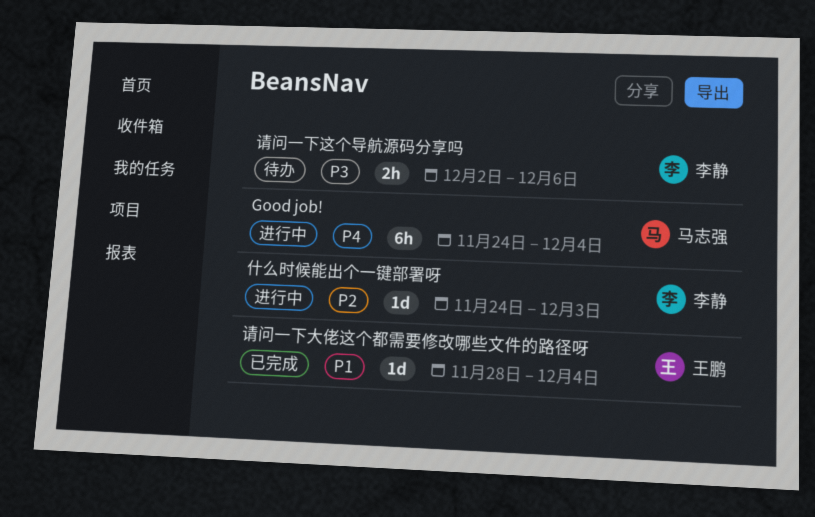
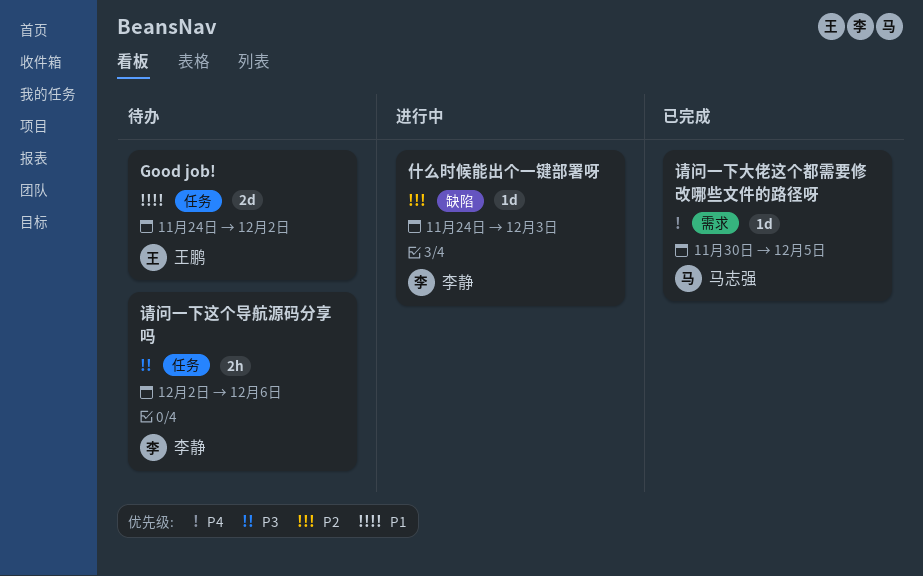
Good job!, status: 进行中 -> 待办
Good job!, owner: 马志强 -> 王鹏
Good job!, priority: P4 -> P1
Good job!, estimate: 6h -> 2d
Good job!, due: Dec 4 -> Dec 2
请问一下大佬这个都需要修改哪些文件的路径呀, owner: 王鹏 -> 马志强
请问一下大佬这个都需要修改哪些文件的路径呀, priority: P1 -> P4
请问一下大佬这个都需要修改哪些文件的路径呀, start: Nov 28 -> Nov 30
请问一下大佬这个都需要修改哪些文件的路径呀, due: Dec 4 -> Dec 5

